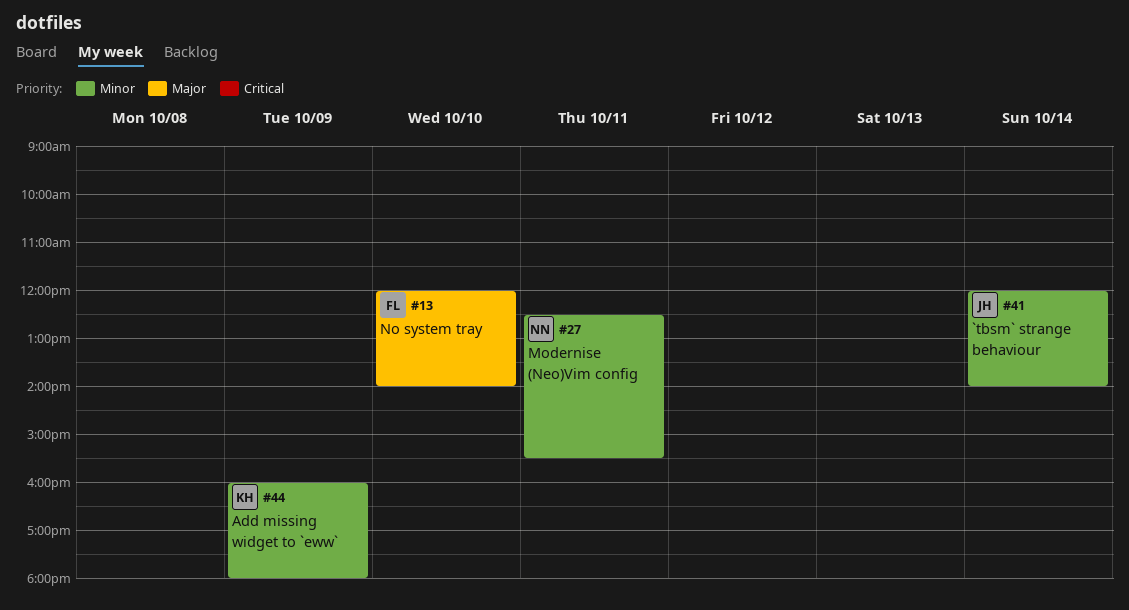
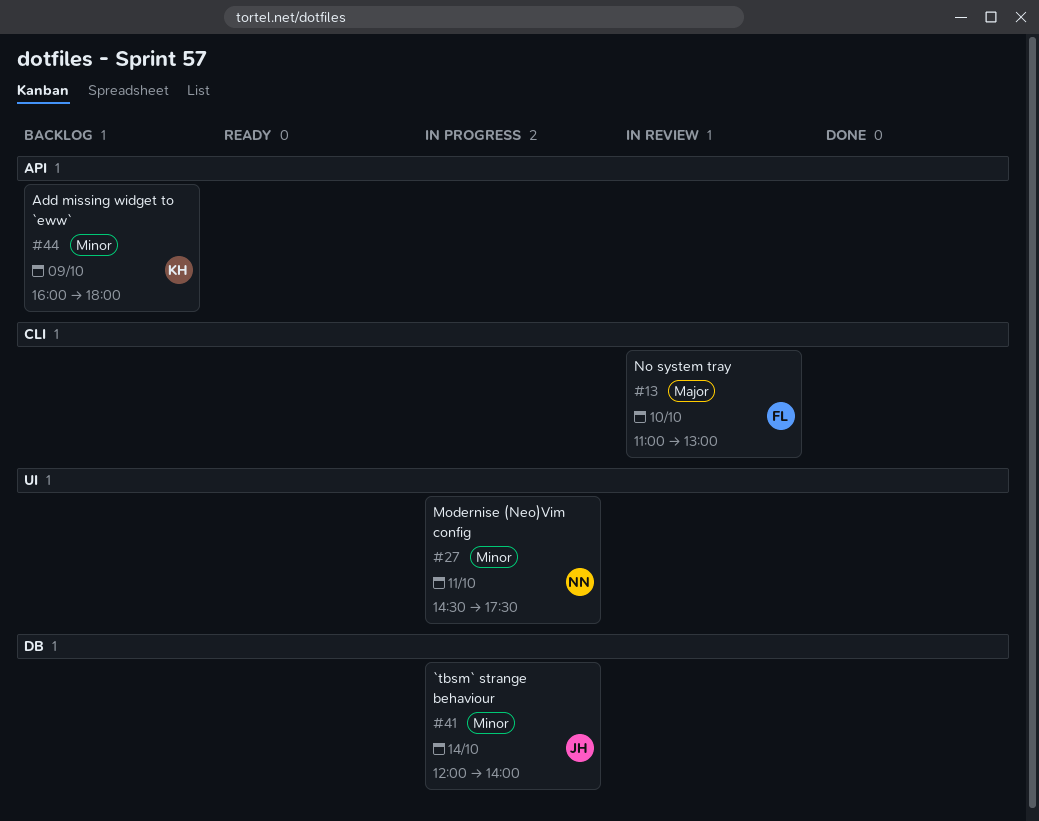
#13, begins: 12:00 -> 11:00
#13, ends: 14:00 -> 13:00
#27, begins: 12:30 -> 14:30
#27, ends: 15:30 -> 17:30

